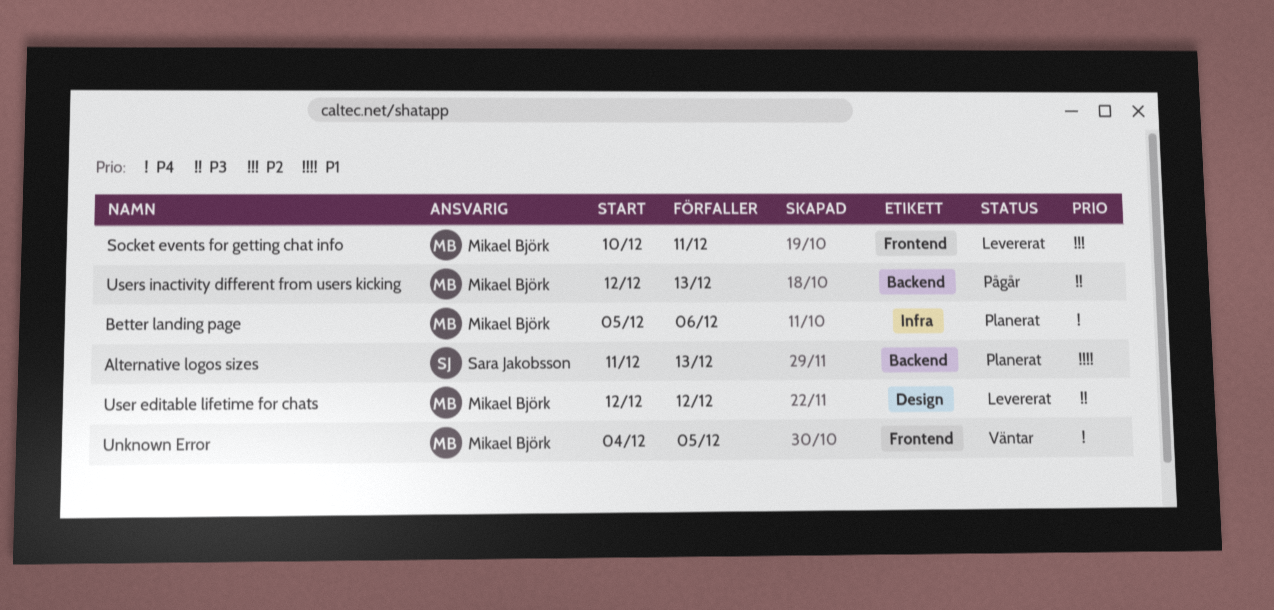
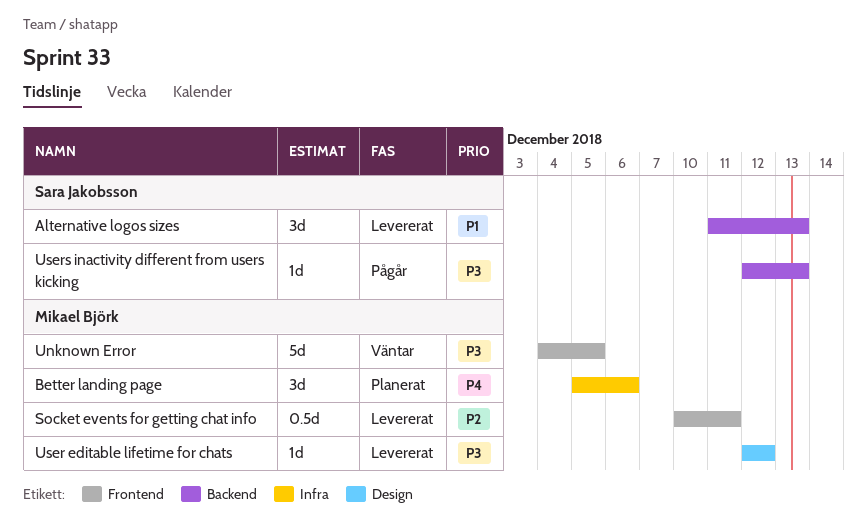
Alternative logos sizes, status: Planerat -> Levererat
Unknown Error, priority: P4 -> P3
Users inactivity different from users kicking, owner: Mikael Björk -> Sara Jakobsson

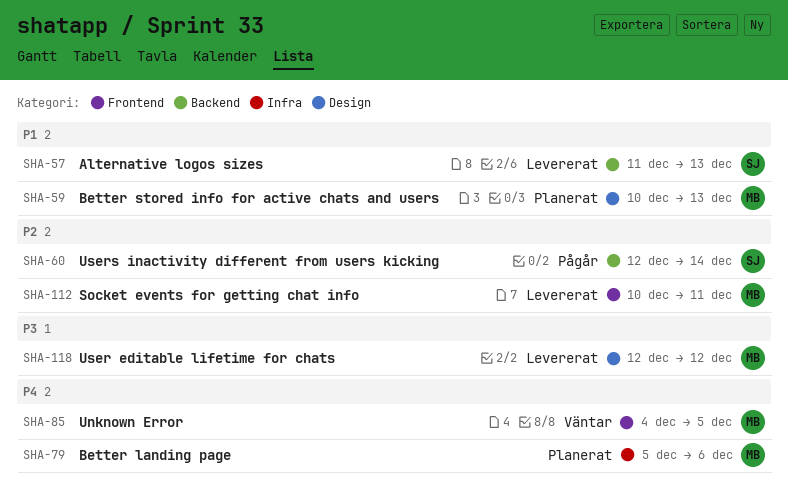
Better stored info for active chats and users: none -> present
Unknown Error, priority: P3 -> P4
Users inactivity different from users kicking, priority: P3 -> P2
Users inactivity different from users kicking, due: Dec 13 -> Dec 14

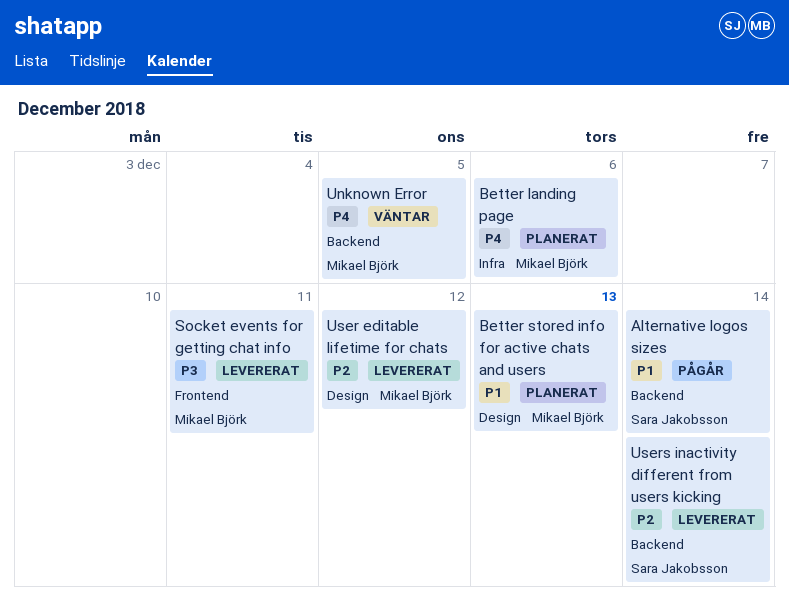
Alternative logos sizes, status: Levererat -> Pågår
Alternative logos sizes, due: Dec 13 -> Dec 14
Socket events for getting chat info, priority: P2 -> P3
Unknown Error, label: Frontend -> Backend
User editable lifetime for chats, priority: P3 -> P2
Users inactivity different from users kicking, status: Pågår -> Levererat

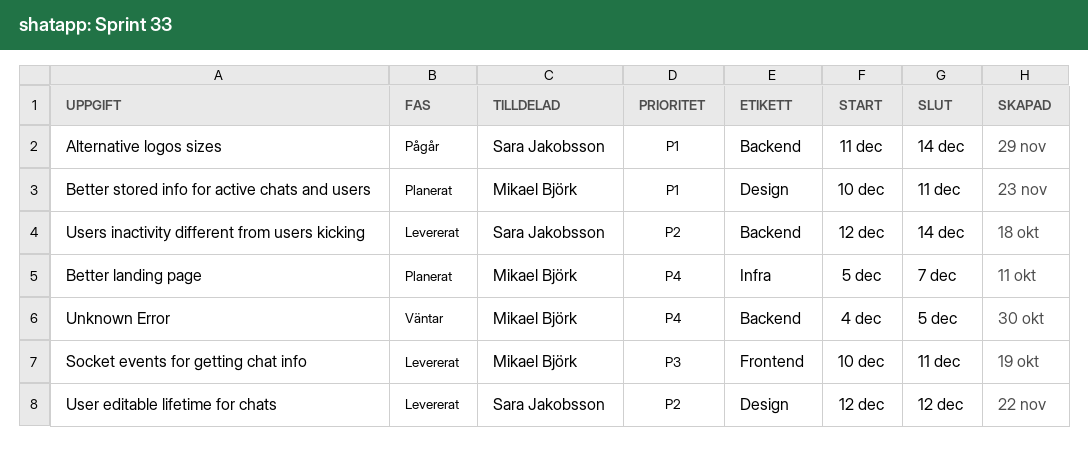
Better landing page, due: Dec 6 -> Dec 7
Better stored info for active chats and users, due: Dec 13 -> Dec 11
User editable lifetime for chats, owner: Mikael Björk -> Sara Jakobsson

